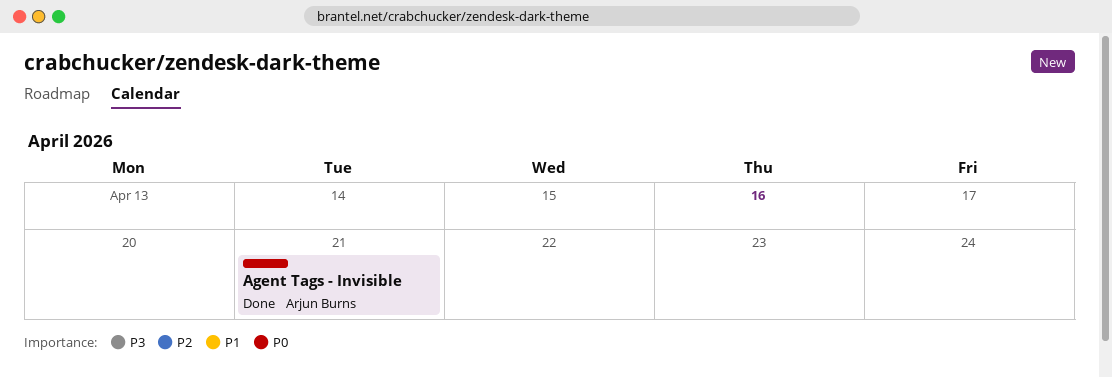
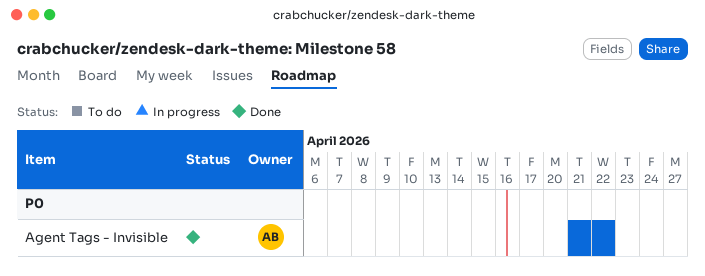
Agent Tags - Invisible, due: Apr 21 -> Apr 22

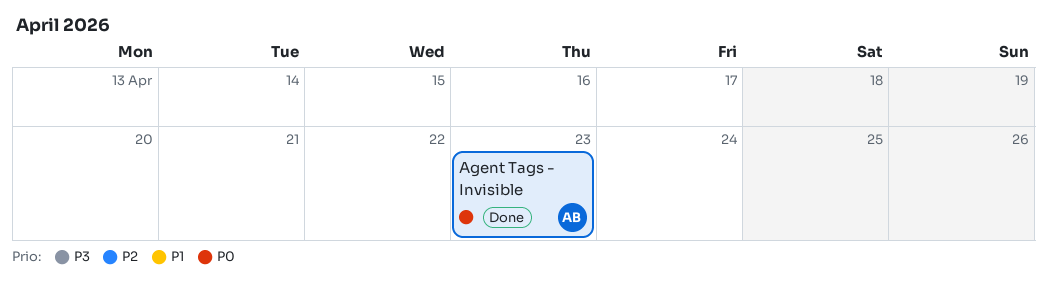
Agent Tags - Invisible, due: Apr 22 -> Apr 23

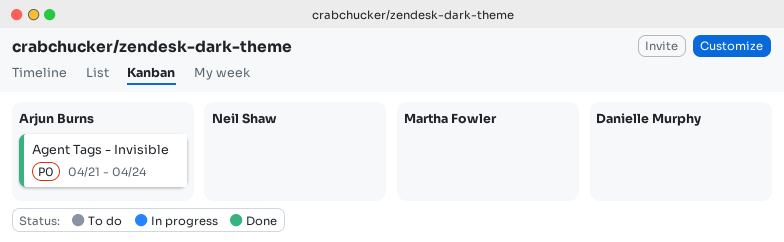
Agent Tags - Invisible, due: Apr 23 -> Apr 24

